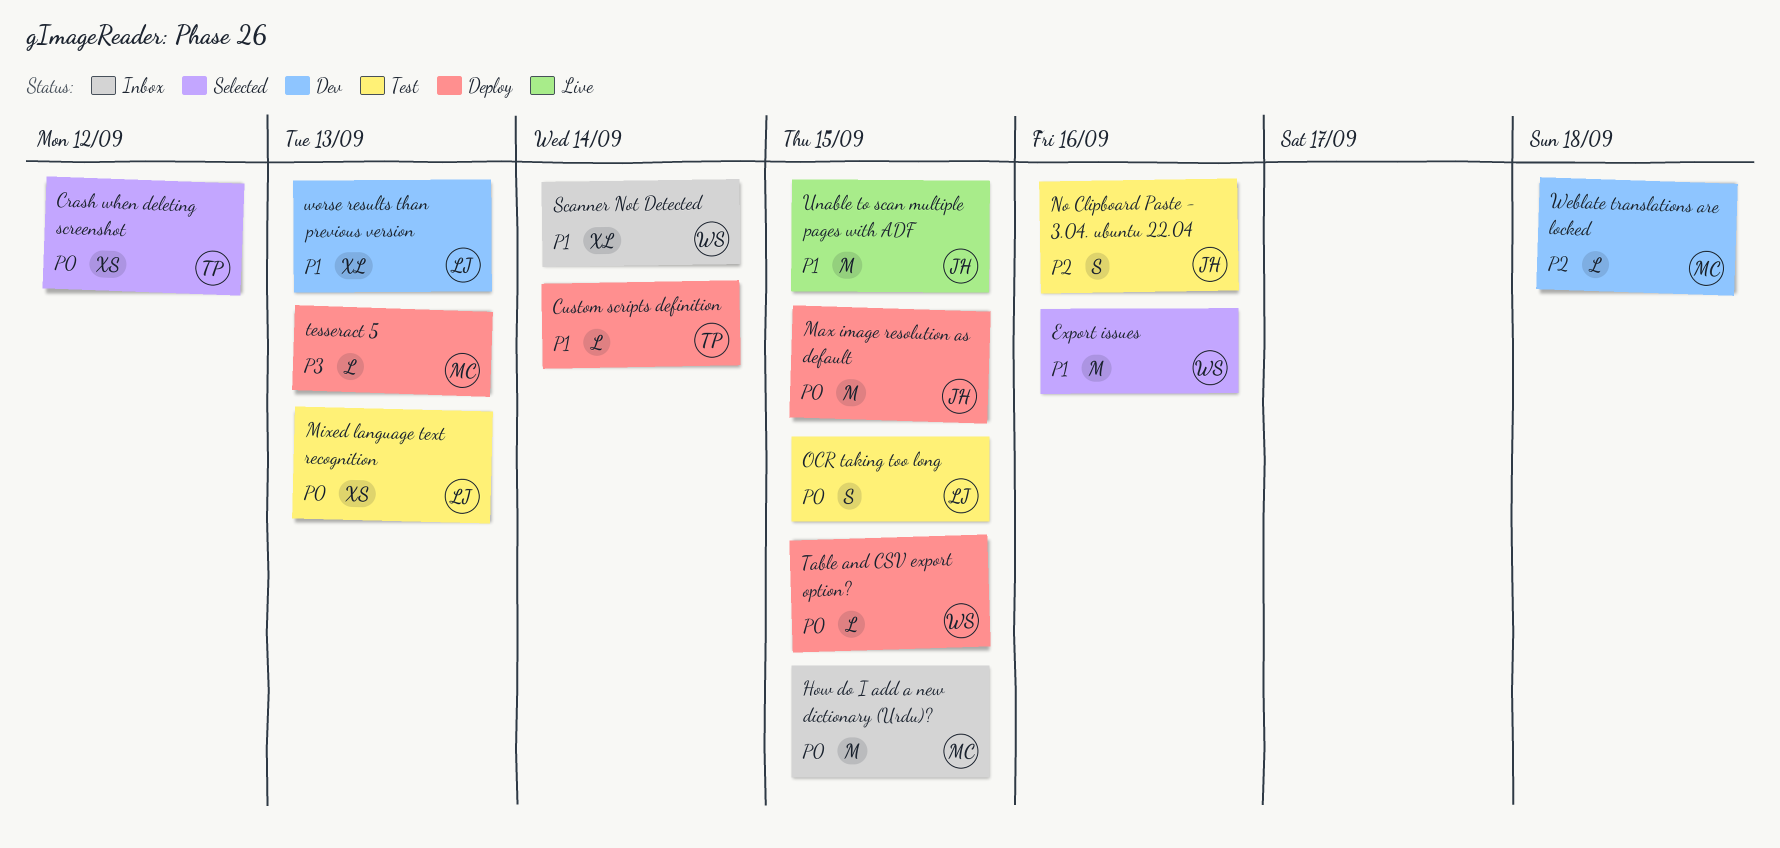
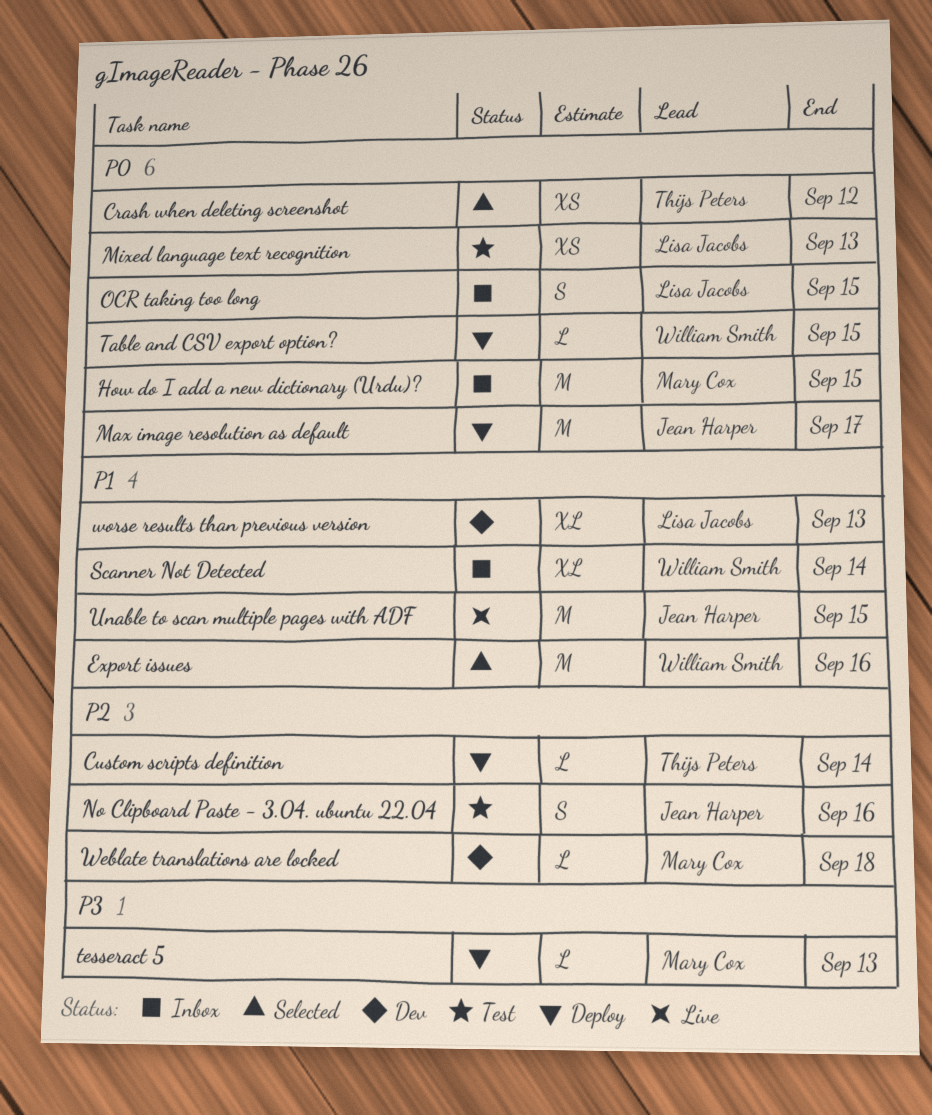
Custom scripts definition, priority: P1 -> P2
Max image resolution as default, due: Sep 15 -> Sep 17
OCR taking too long, status: Test -> Inbox

